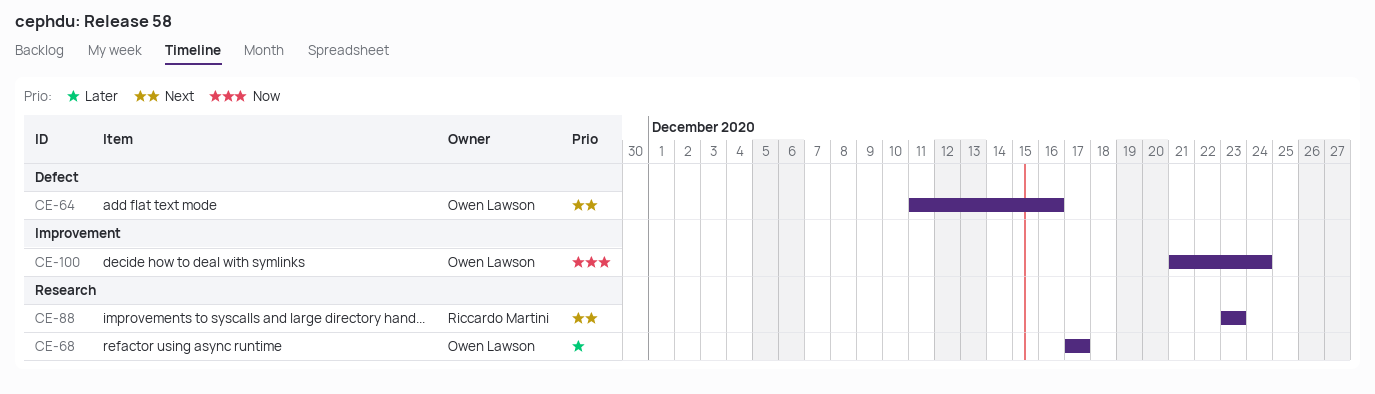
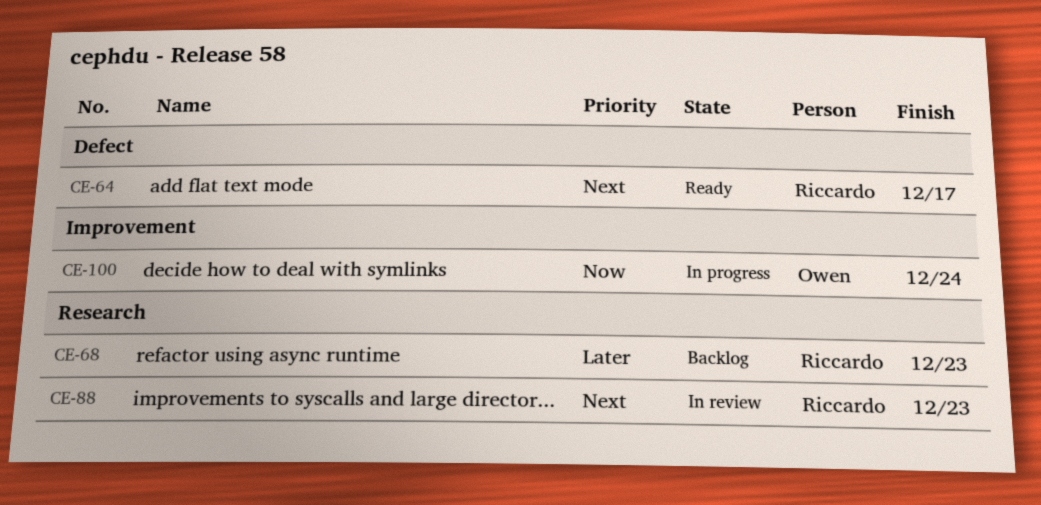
CE-64, owner: Owen Lawson -> Riccardo Martini
CE-64, due: Dec 16 -> Dec 17
CE-68, owner: Owen Lawson -> Riccardo Martini
CE-68, due: Dec 17 -> Dec 23

